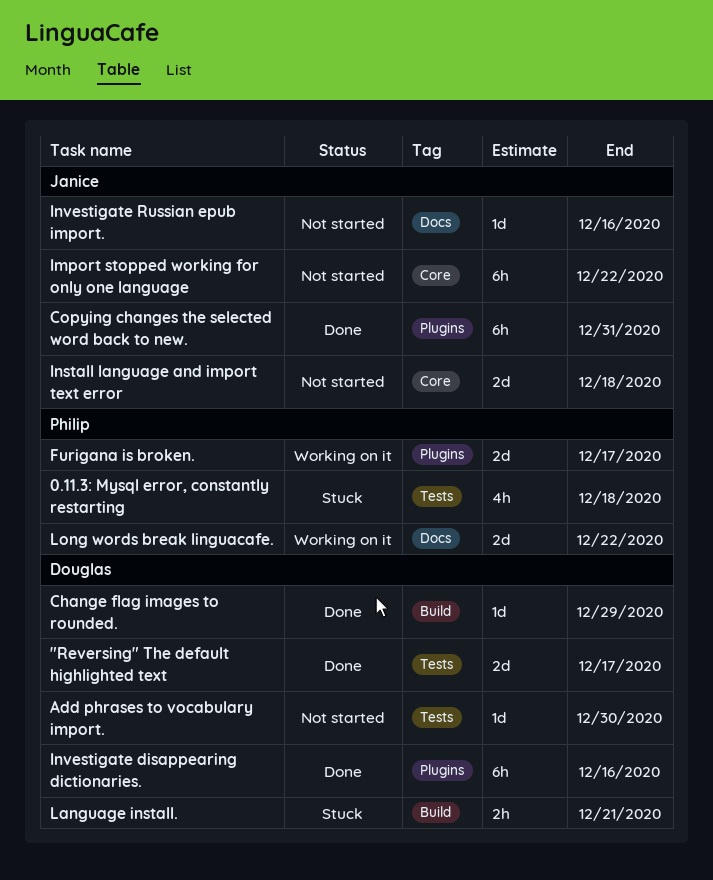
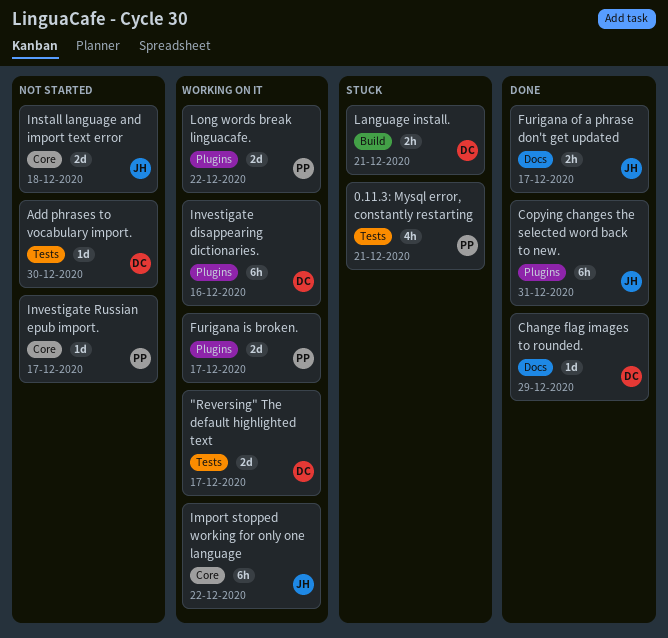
"Reversing" The default highlighted text, status: Done -> Working on it
0.11.3: Mysql error, constantly restarting, due: Dec 18 -> Dec 21
Change flag images to rounded., label: Build -> Docs
Furigana of a phrase don't get updated: none -> present
Import stopped working for only one language, status: Not started -> Working on it
Investigate disappearing dictionaries., status: Done -> Working on it
Investigate Russian epub import., owner: Janice -> Philip
Investigate Russian epub import., label: Docs -> Core
Investigate Russian epub import., due: Dec 16 -> Dec 17
Long words break linguacafe., label: Docs -> Plugins

